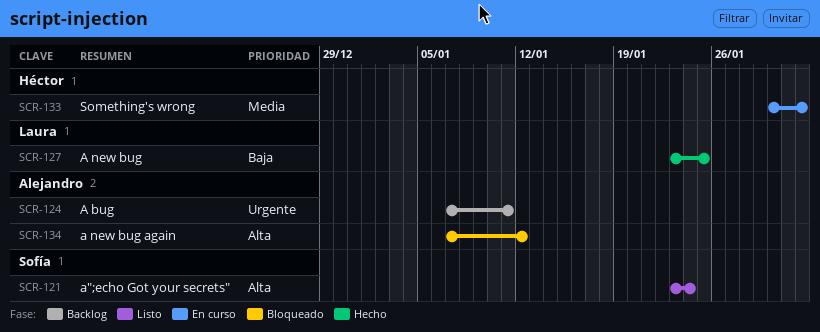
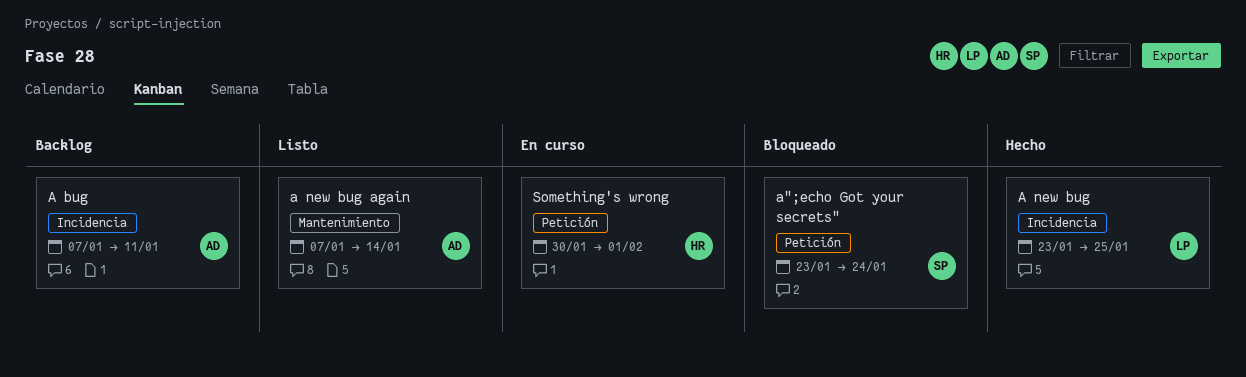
a new bug again, status: Bloqueado -> Listo
a new bug again, due: Jan 12 -> Jan 14
a";echo Got your secrets", status: Listo -> Bloqueado

